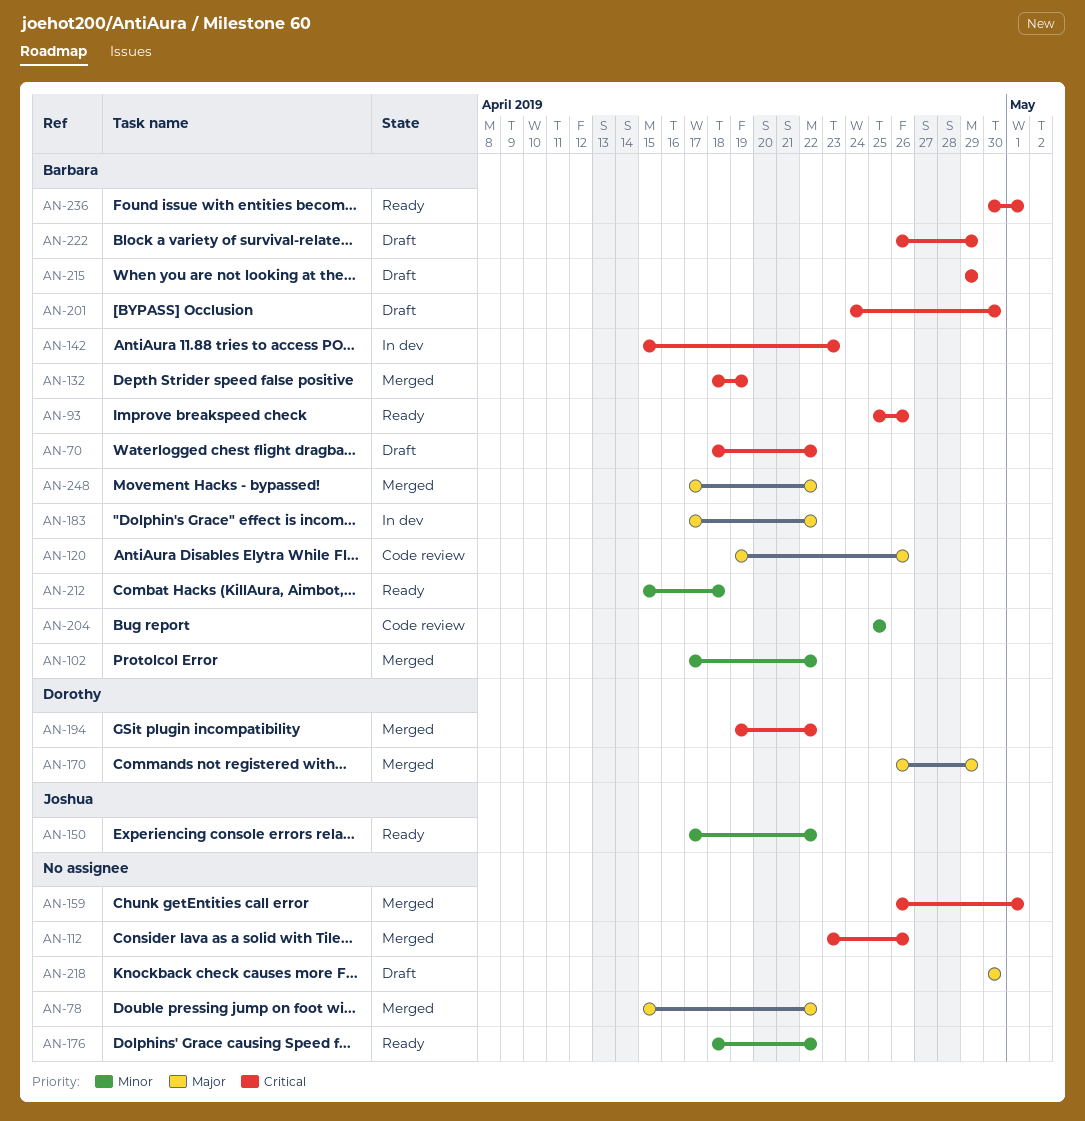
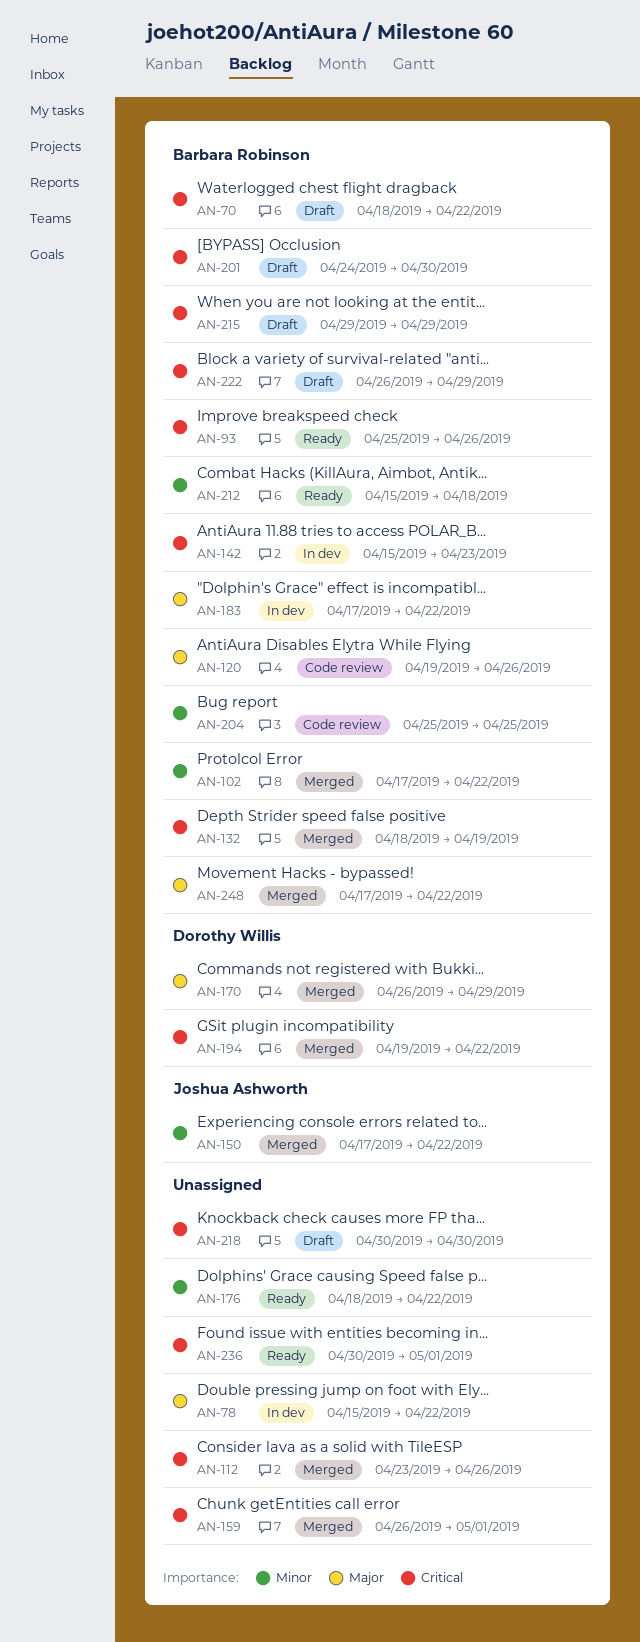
AN-78, status: Merged -> In dev
AN-150, status: Ready -> Merged
AN-218, priority: Major -> Critical
AN-236, owner: Barbara Robinson -> none

